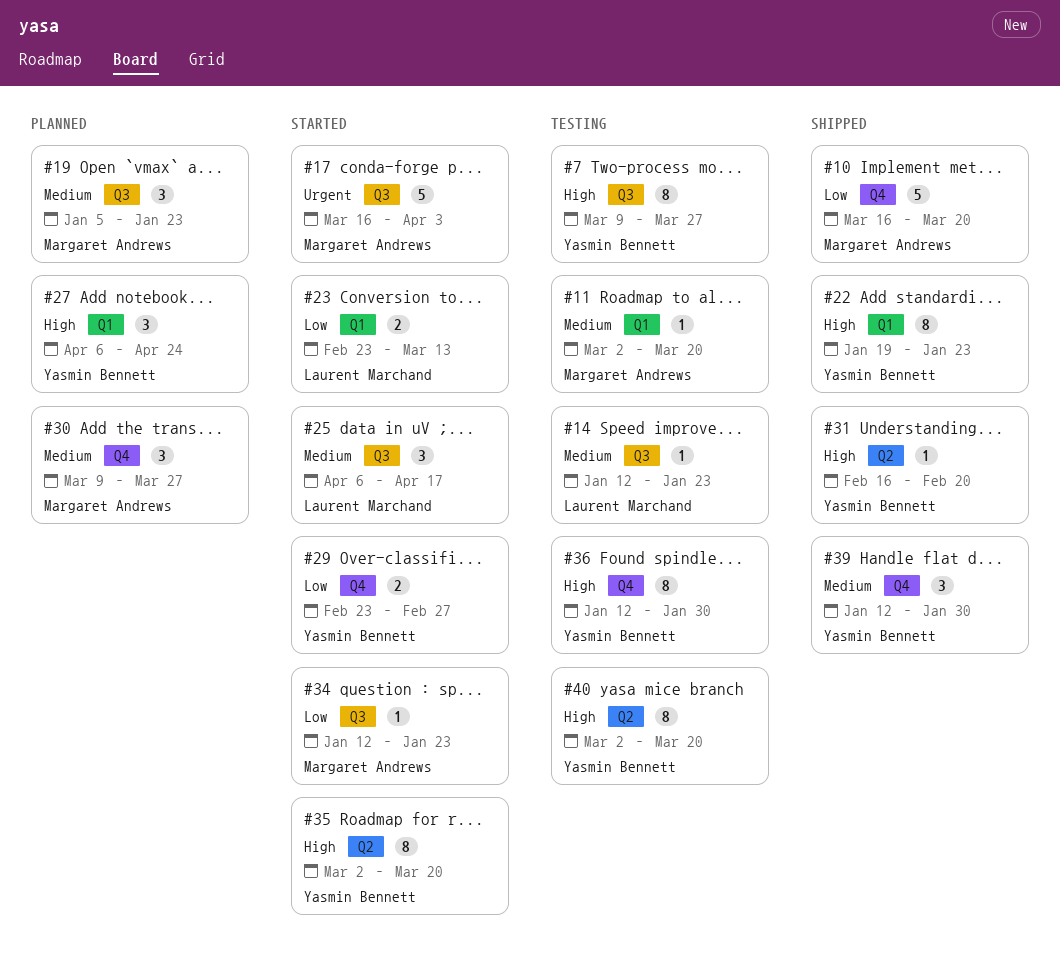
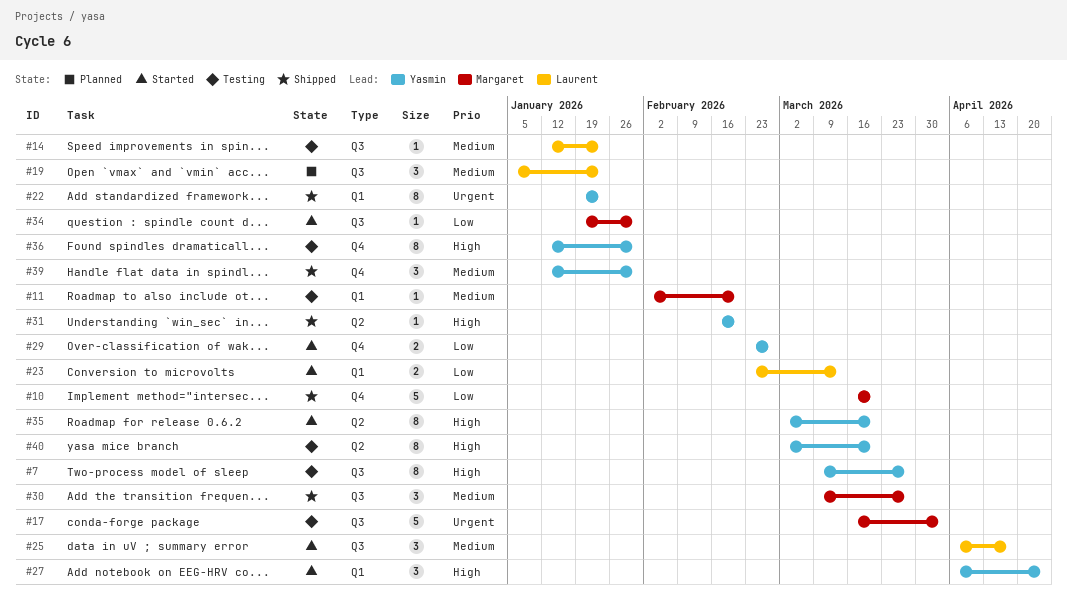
#11, start: Mar 2 -> Feb 2
#11, due: Mar 20 -> Feb 20
#17, status: Started -> Testing
#19, owner: Margaret Andrews -> Laurent Marchand
#22, priority: High -> Urgent
#27, status: Planned -> Started
#30, status: Planned -> Shipped
#30, label: Q4 -> Q3
#34, start: Jan 12 -> Jan 19
#34, due: Jan 23 -> Jan 30

